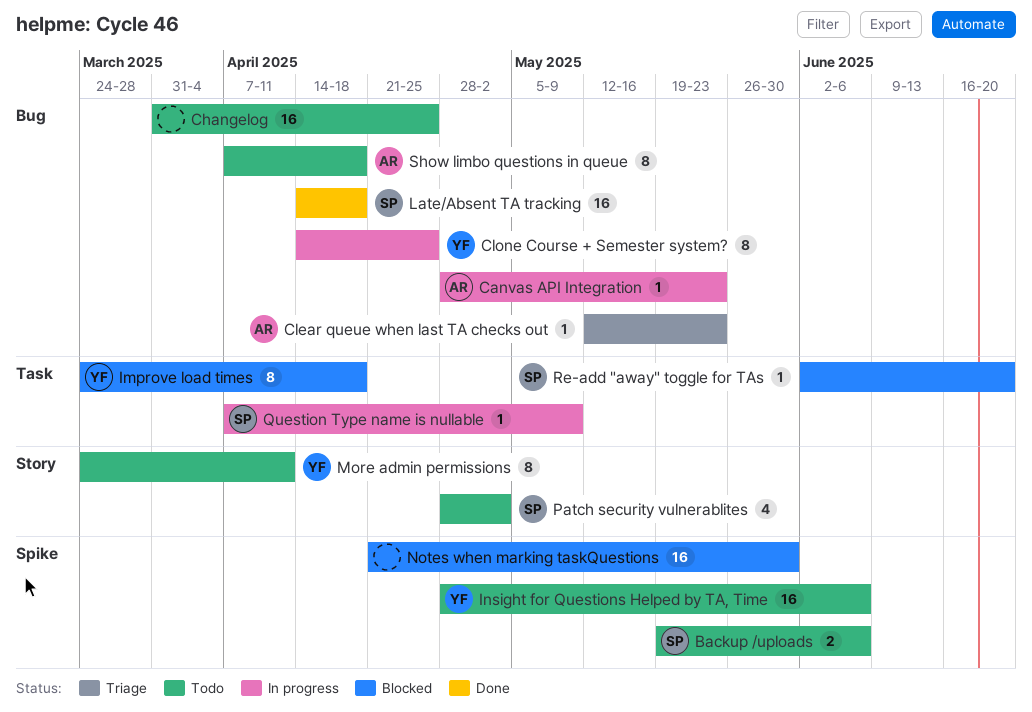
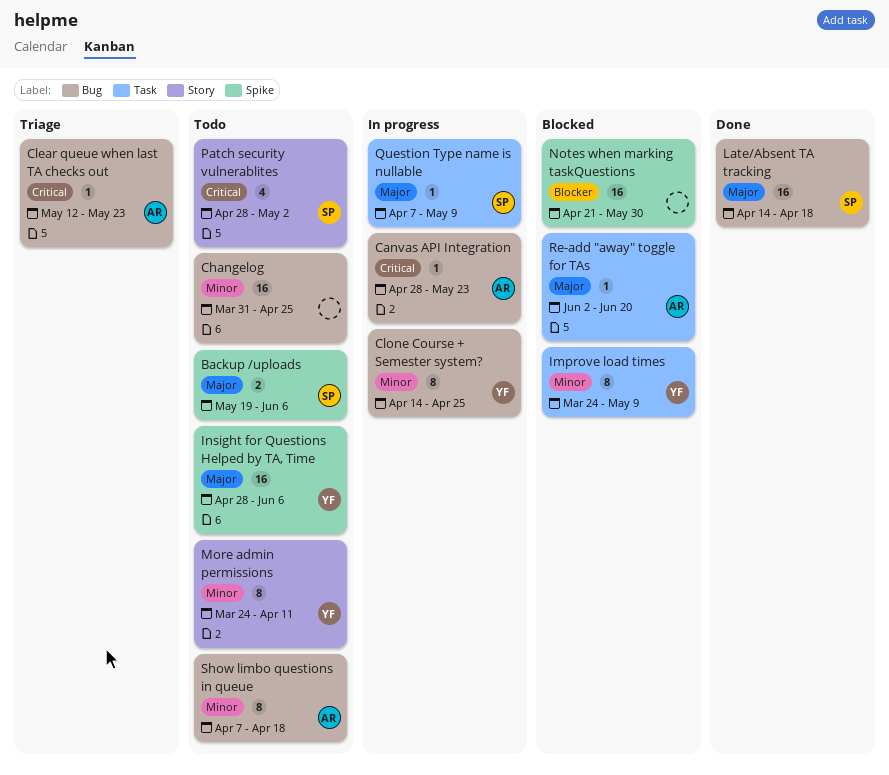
Improve load times, due: Apr 18 -> May 9
Re-add "away" toggle for TAs, owner: SP -> AR

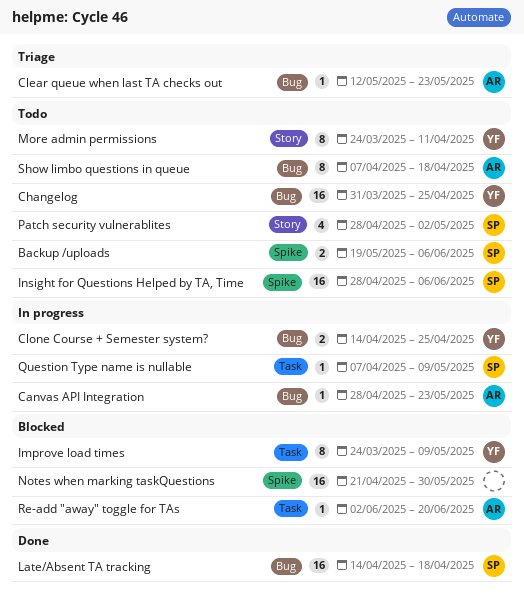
Changelog, owner: none -> YF
Clone Course + Semester system?, estimate: 8 -> 2
Insight for Questions Helped by TA, Time, owner: YF -> SP

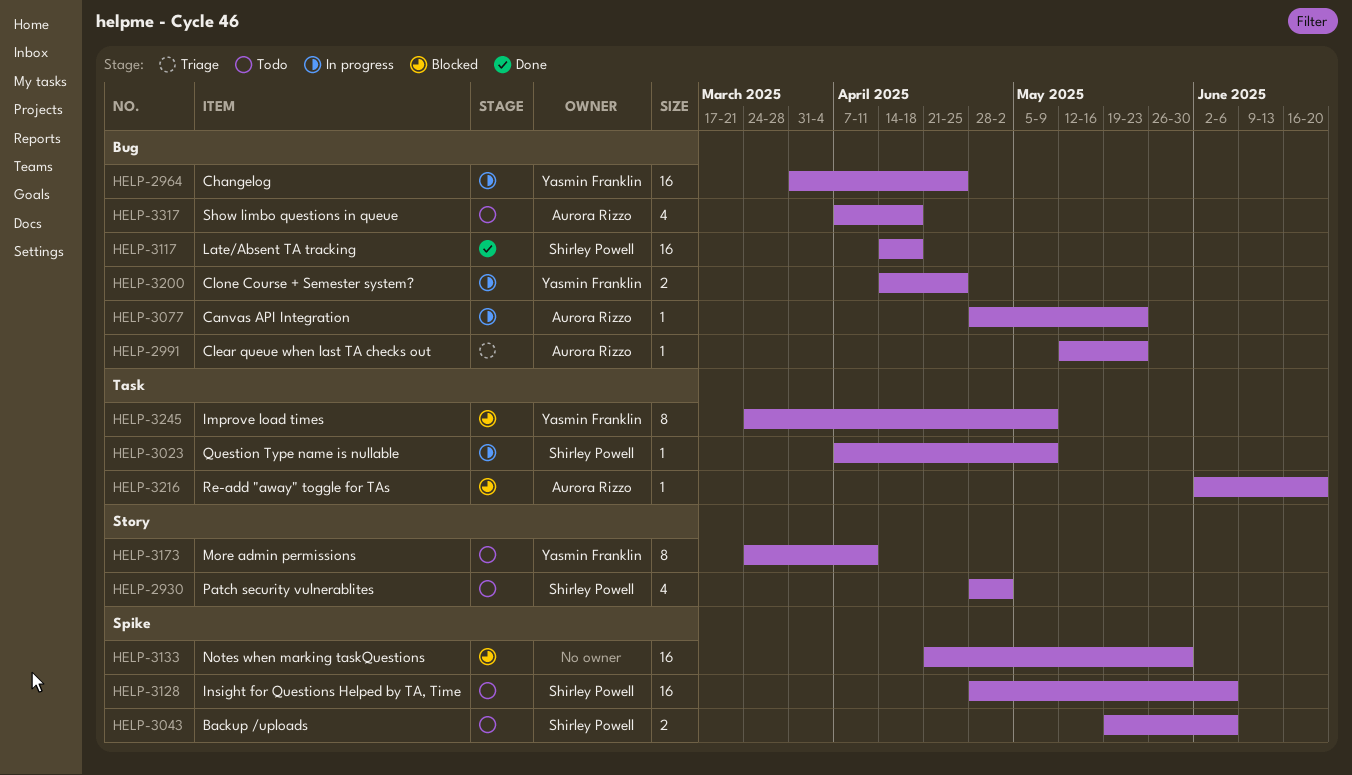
Changelog, status: Todo -> In progress
Show limbo questions in queue, estimate: 8 -> 4

